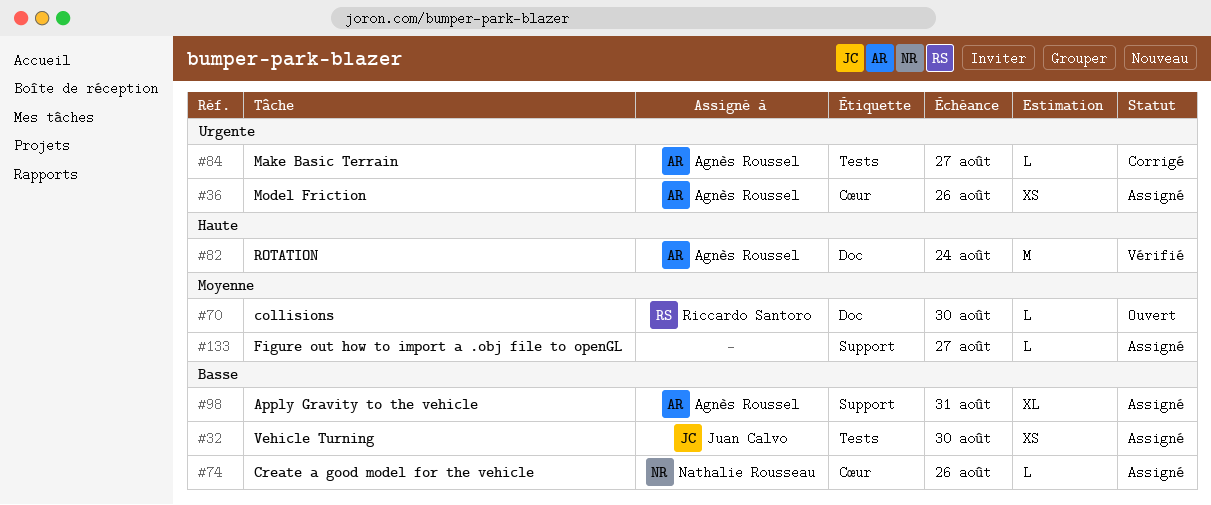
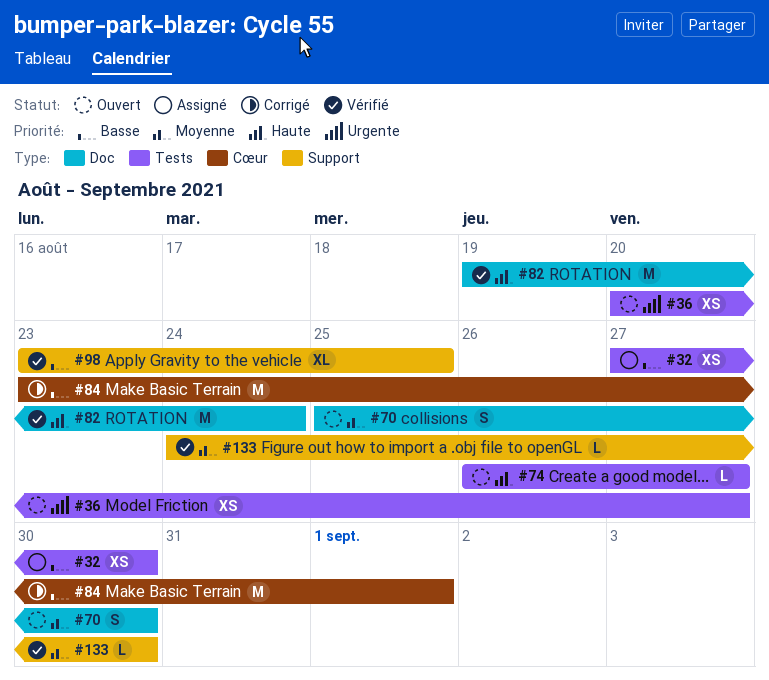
#36, status: Assigné -> Ouvert
#36, label: Cœur -> Tests
#36, due: Aug 26 -> Aug 27
#70, estimate: L -> S
#74, status: Assigné -> Ouvert
#74, priority: Basse -> Haute
#74, label: Cœur -> Tests
#74, due: Aug 26 -> Aug 27
#84, priority: Urgente -> Basse
#84, label: Tests -> Cœur
#84, estimate: L -> M
#84, due: Aug 27 -> Sep 1
#98, status: Assigné -> Vérifié
#98, due: Aug 31 -> Aug 25
#133, status: Assigné -> Vérifié
#133, due: Aug 27 -> Aug 30

